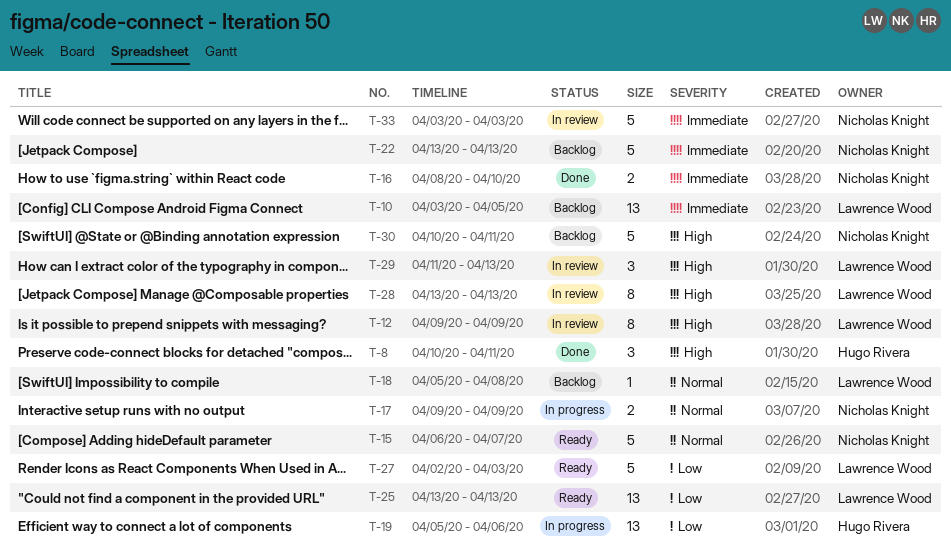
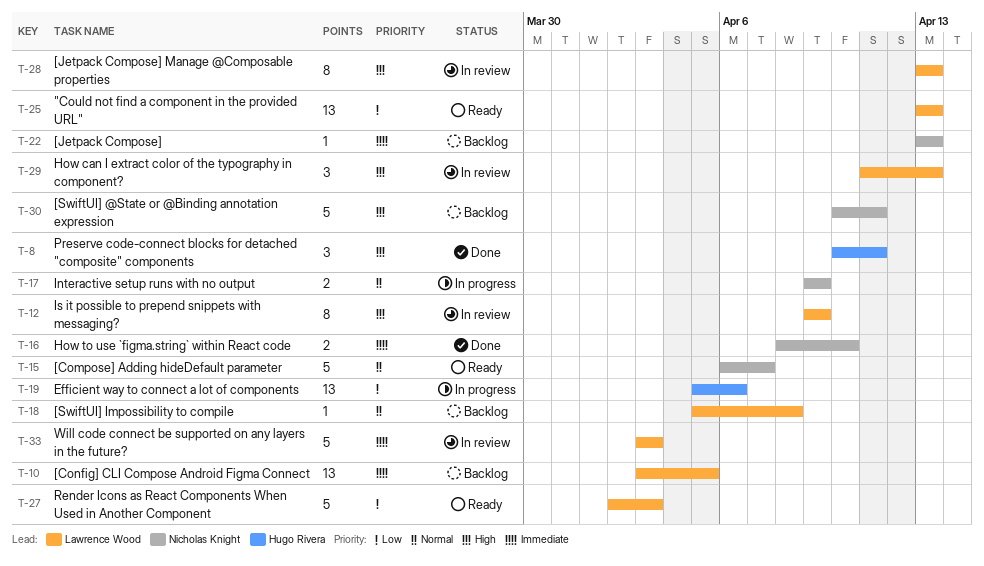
T-22, estimate: 5 -> 1
T-33, owner: Nicholas Knight -> Lawrence Wood

